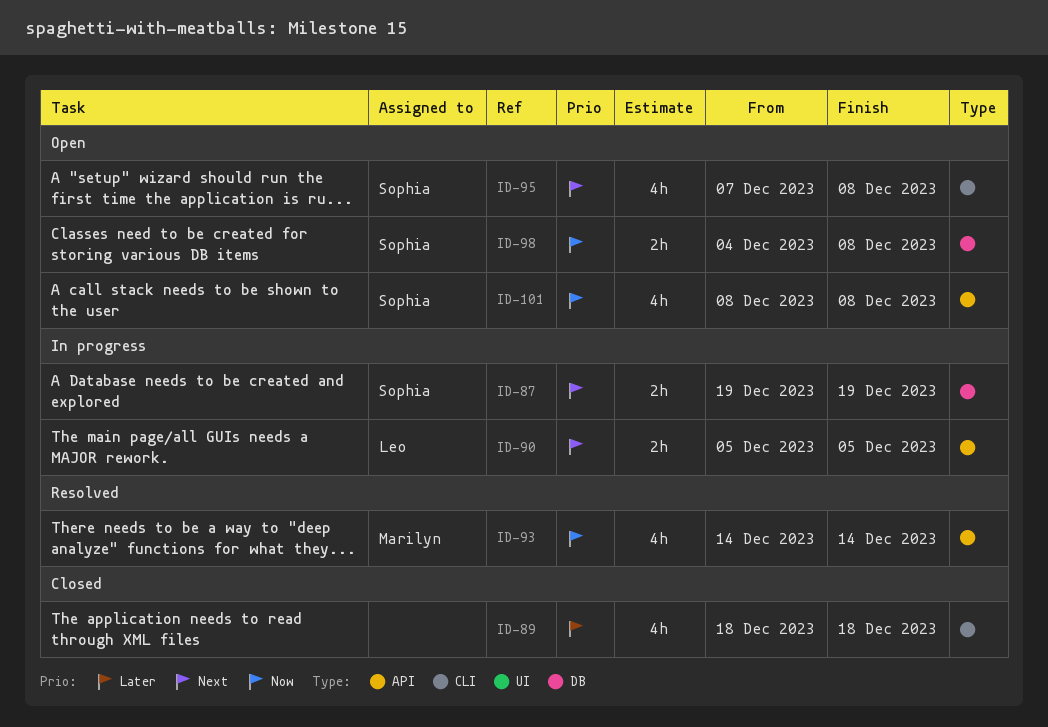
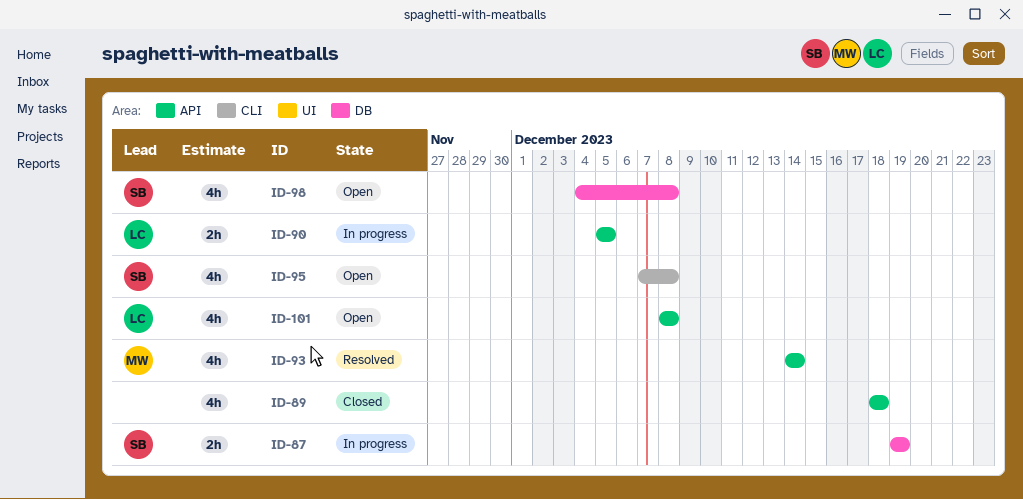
ID-89, label: CLI -> API
ID-98, estimate: 2h -> 4h
ID-101, owner: Sophia -> Leo

